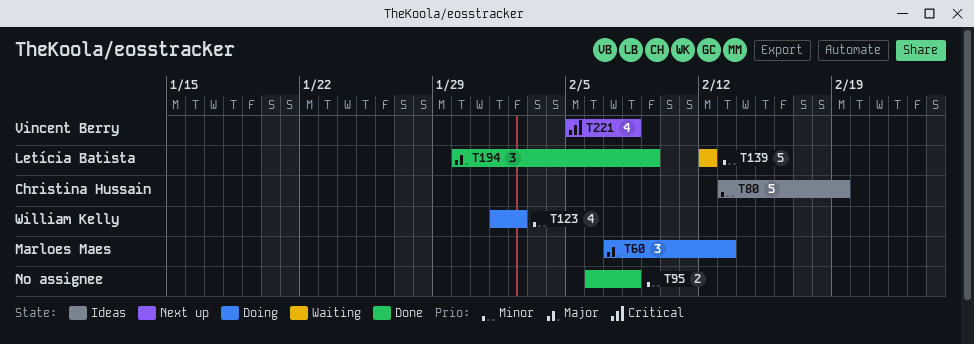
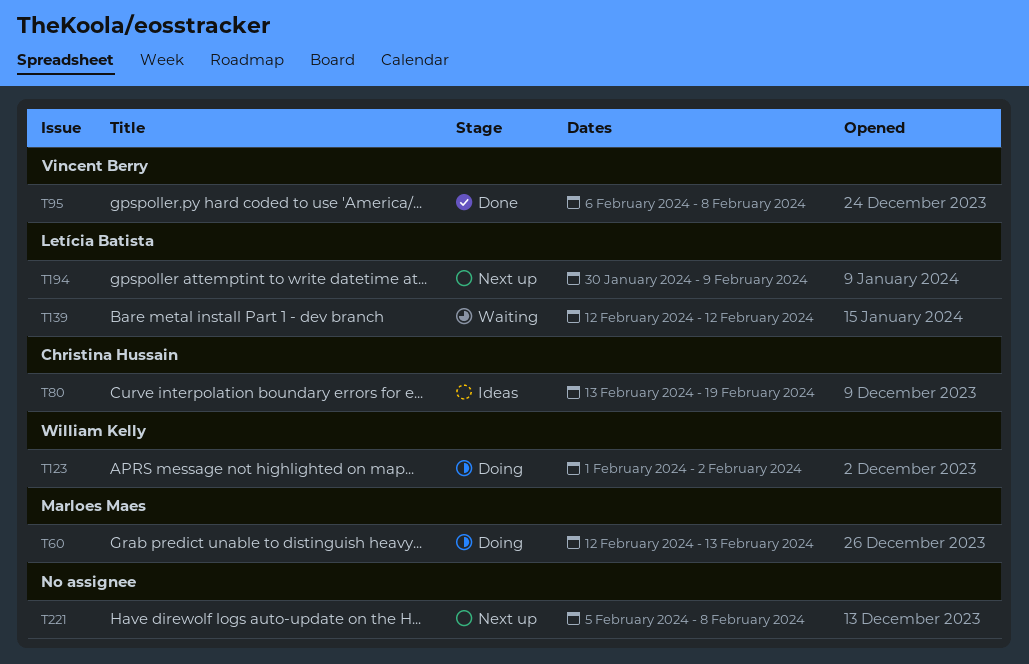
T60, start: Feb 7 -> Feb 12
T95, owner: none -> Vincent Berry
T194, status: Done -> Next up
T221, owner: Vincent Berry -> none

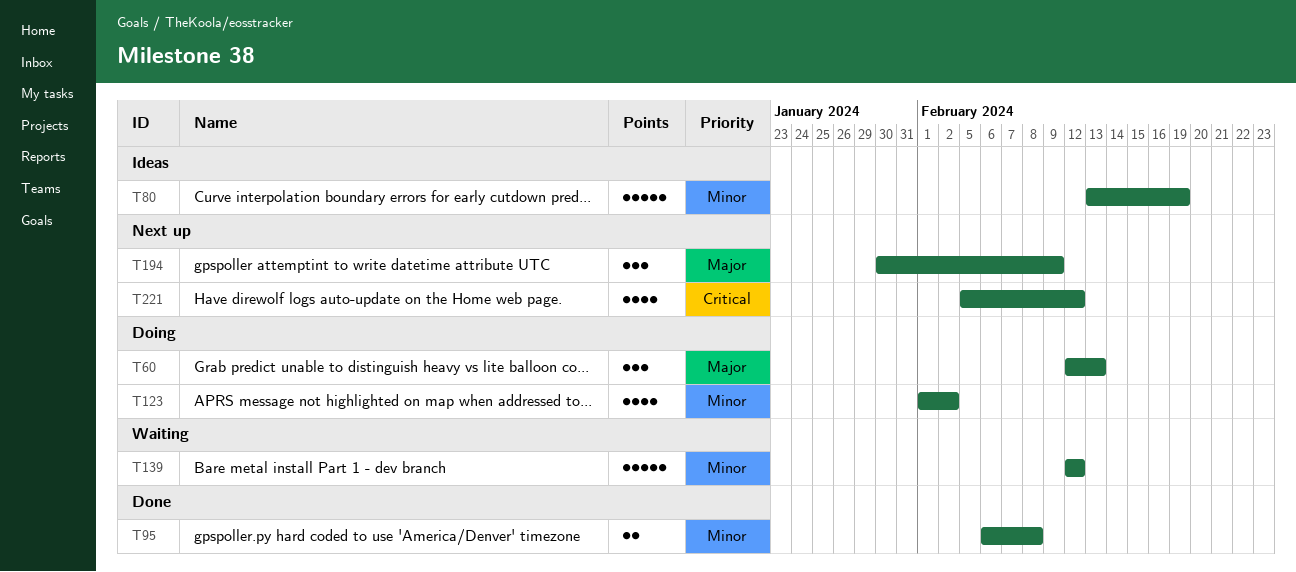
T221, due: Feb 8 -> Feb 12

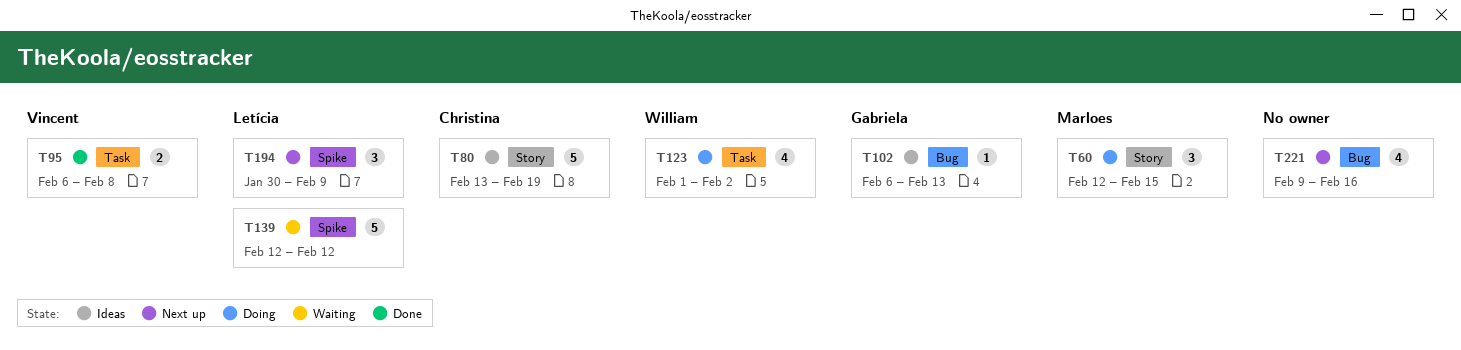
T60, due: Feb 13 -> Feb 15
T102: none -> present
T221, start: Feb 5 -> Feb 9
T221, due: Feb 12 -> Feb 16

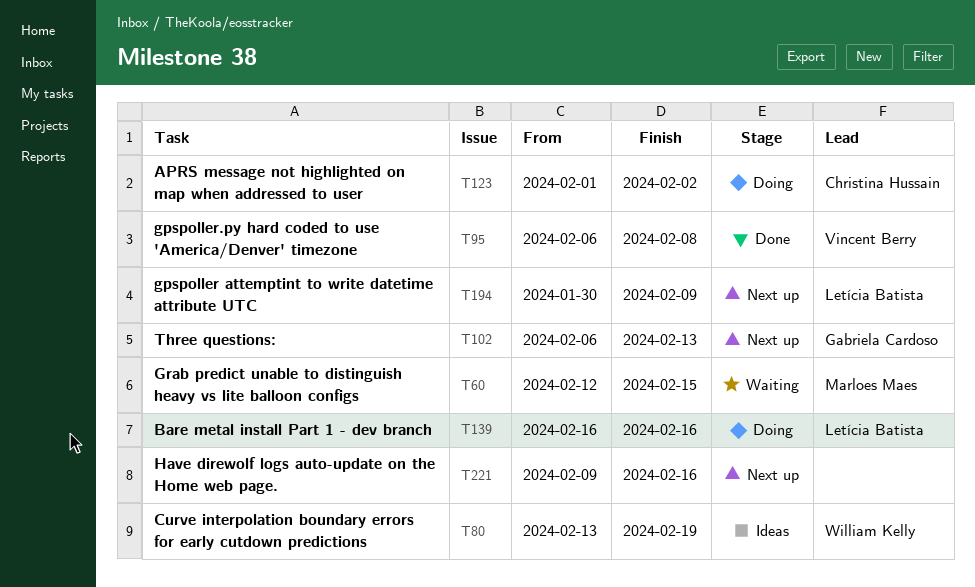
T60, status: Doing -> Waiting
T80, owner: Christina Hussain -> William Kelly
T102, status: Ideas -> Next up
T123, owner: William Kelly -> Christina Hussain
T139, status: Waiting -> Doing
T139, start: Feb 12 -> Feb 16
T139, due: Feb 12 -> Feb 16

